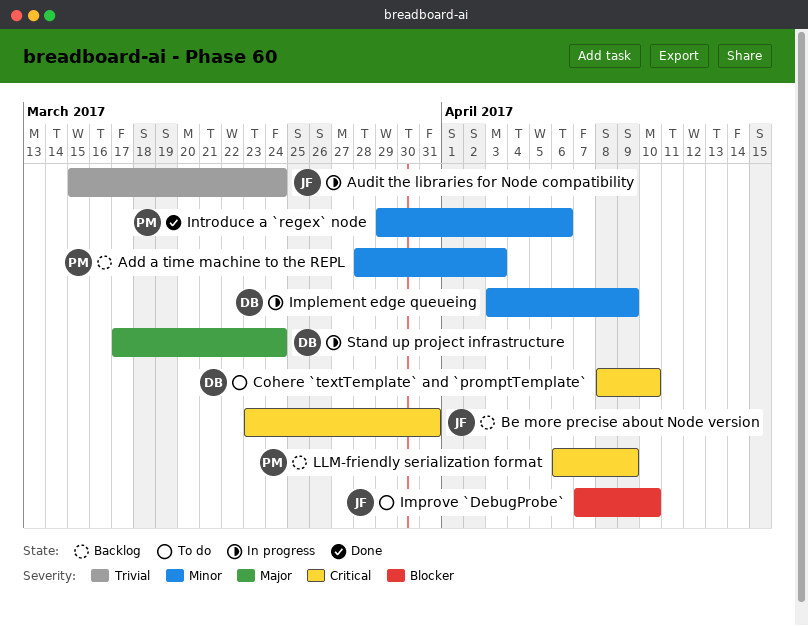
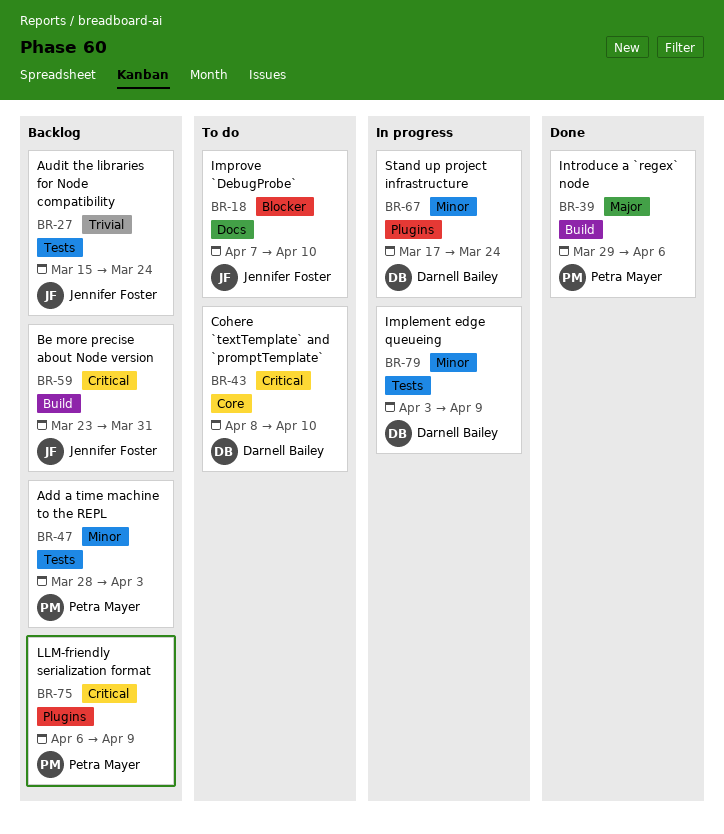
Audit the libraries for Node compatibility, status: In progress -> Backlog
Introduce a `regex` node, priority: Minor -> Major
Stand up project infrastructure, priority: Major -> Minor

